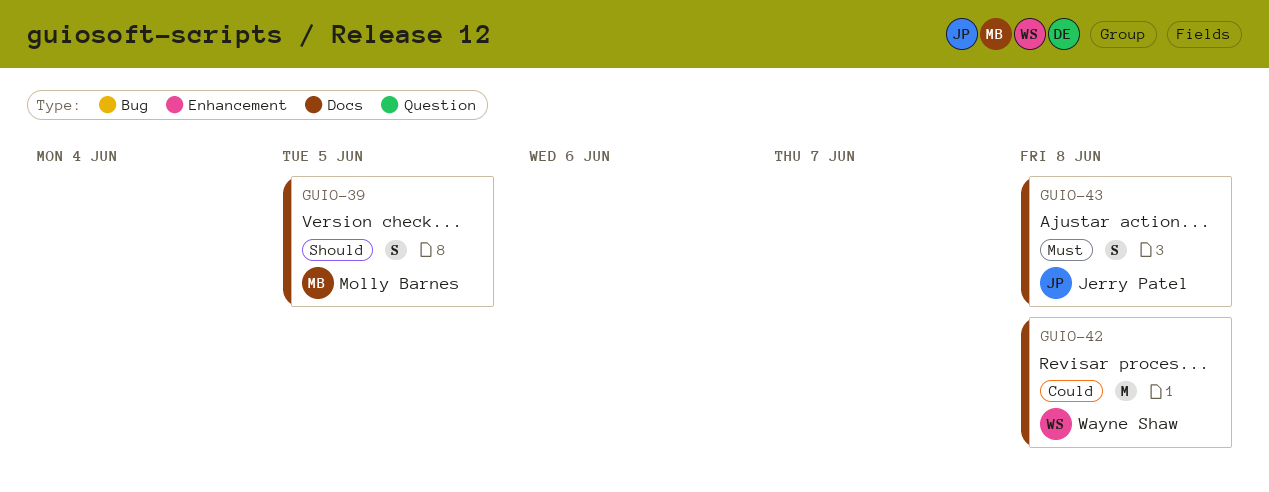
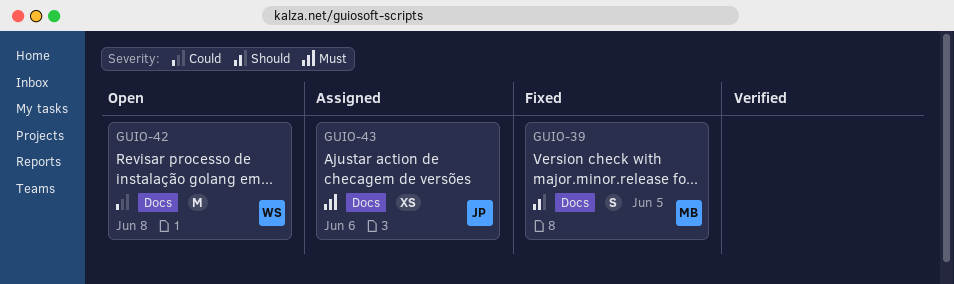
GUIO-43, estimate: S -> XS
GUIO-43, due: Jun 8 -> Jun 6

